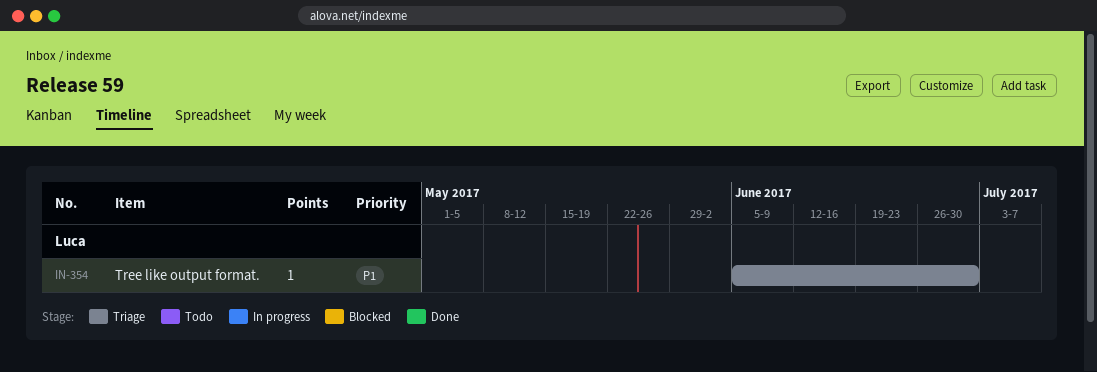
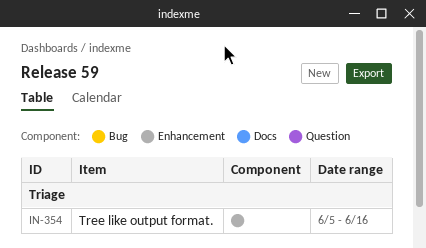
IN-354, due: Jun 30 -> Jun 16

